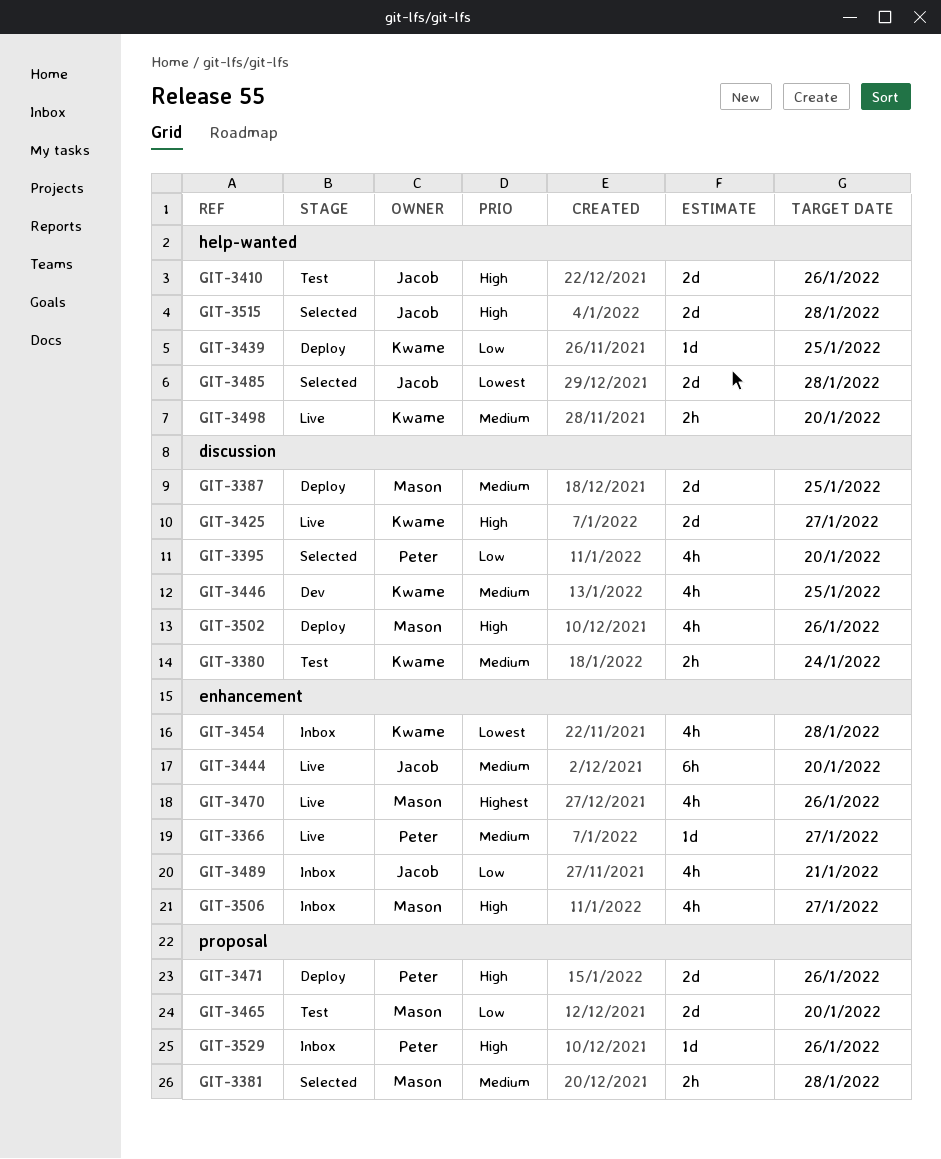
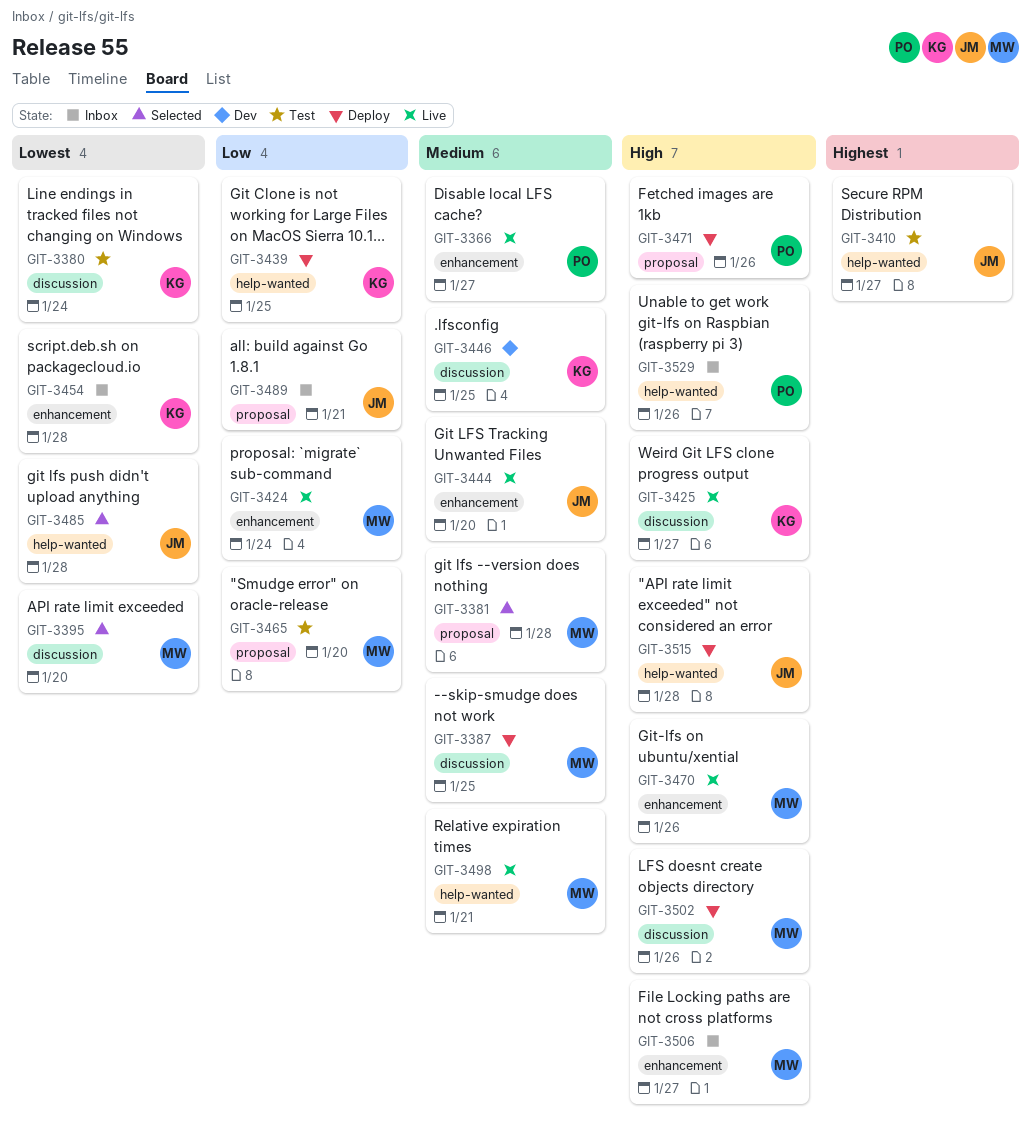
GIT-3380, priority: Medium -> Lowest
GIT-3395, owner: Peter -> Mason
GIT-3395, priority: Low -> Lowest
GIT-3410, priority: High -> Highest
GIT-3410, due: Jan 26 -> Jan 27
GIT-3424: none -> present
GIT-3470, priority: Highest -> High
GIT-3489, label: enhancement -> proposal
GIT-3498, owner: Kwame -> Mason
GIT-3498, due: Jan 20 -> Jan 21
GIT-3515, status: Selected -> Deploy
GIT-3529, label: proposal -> help-wanted

